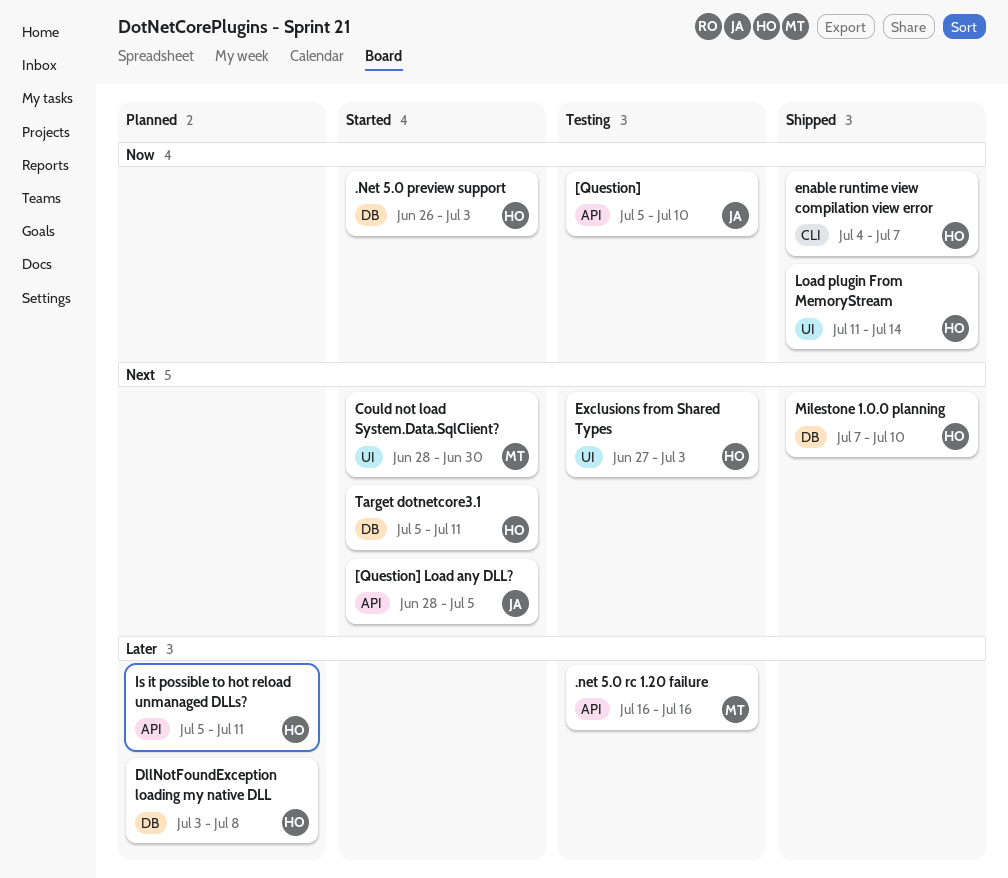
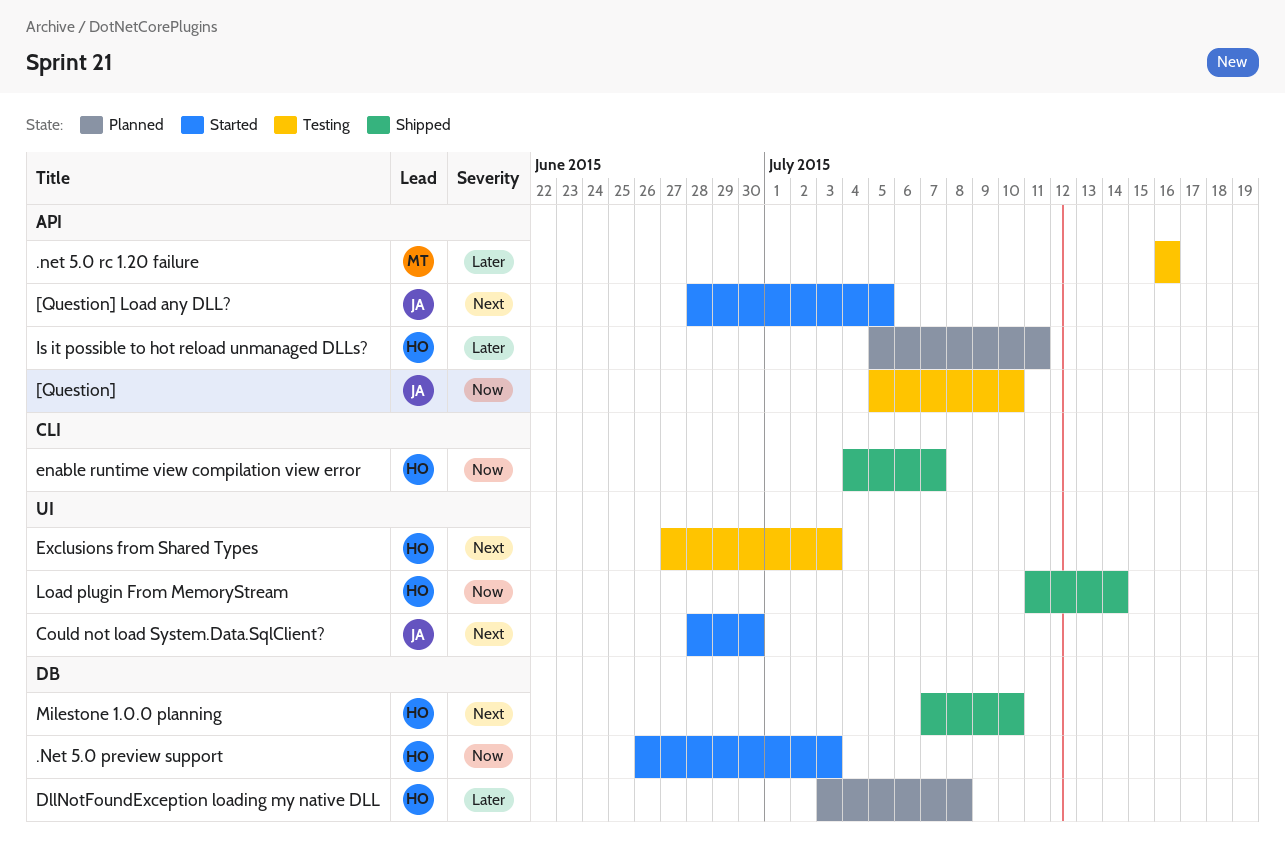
Could not load System.Data.SqlClient?, owner: MT -> JA
Target dotnetcore3.1: present -> none

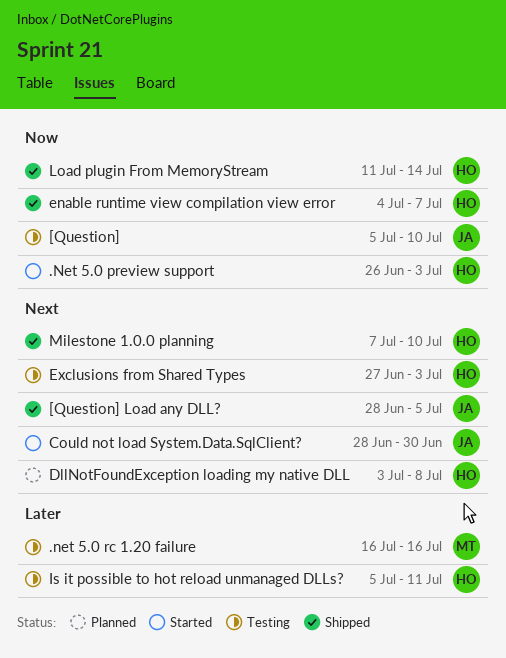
[Question] Load any DLL?, status: Started -> Shipped
DllNotFoundException loading my native DLL, priority: Later -> Next
Is it possible to hot reload unmanaged DLLs?, status: Planned -> Testing

